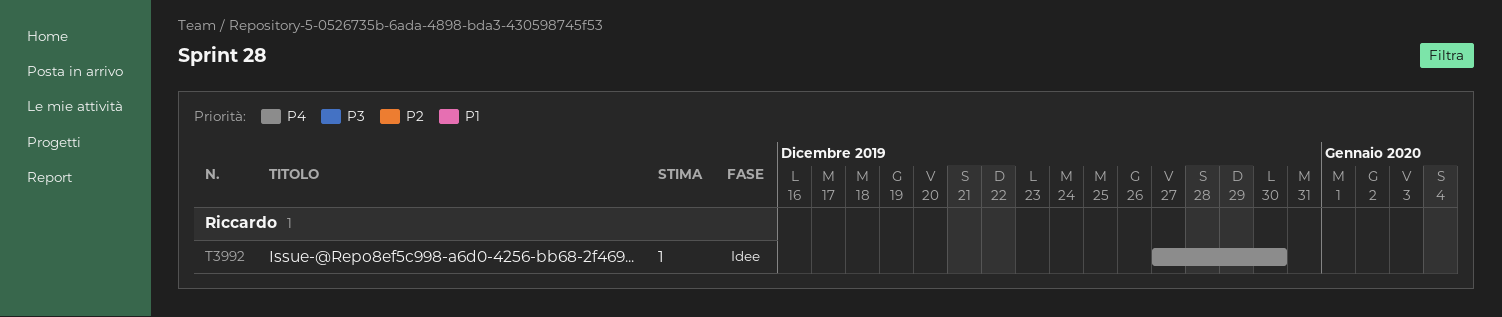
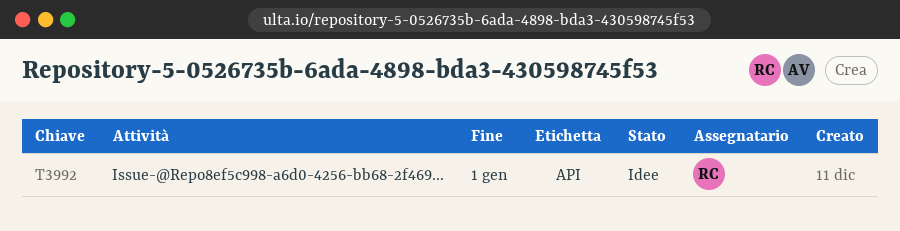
T3992, due: Dec 30 -> Jan 1

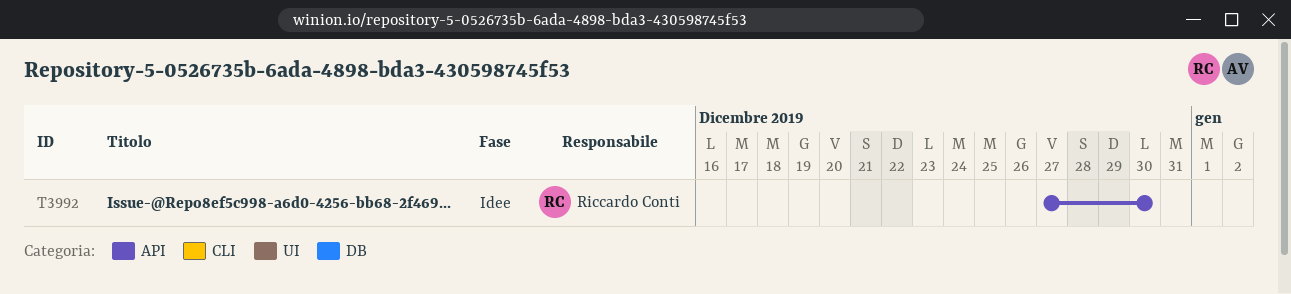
T3992, due: Jan 1 -> Dec 30

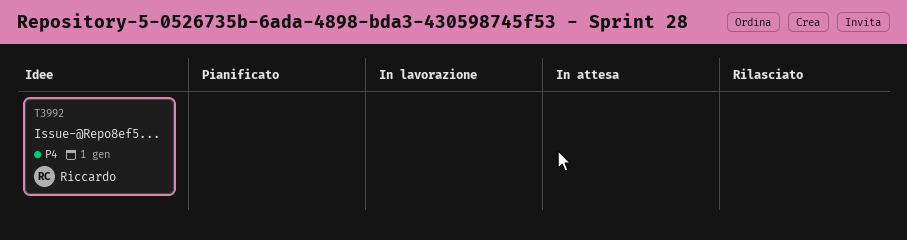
T3992, due: Dec 30 -> Jan 1

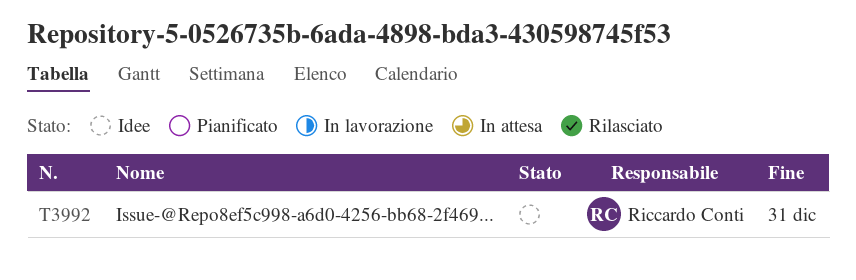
T3992, due: Jan 1 -> Dec 31

